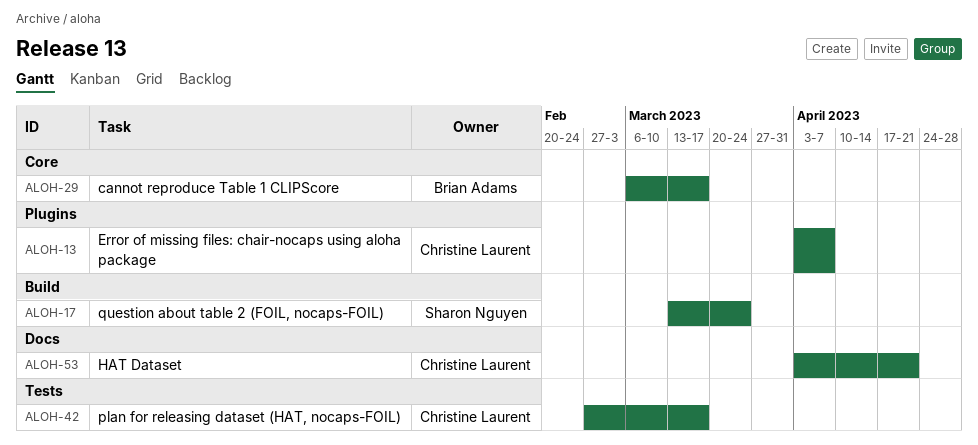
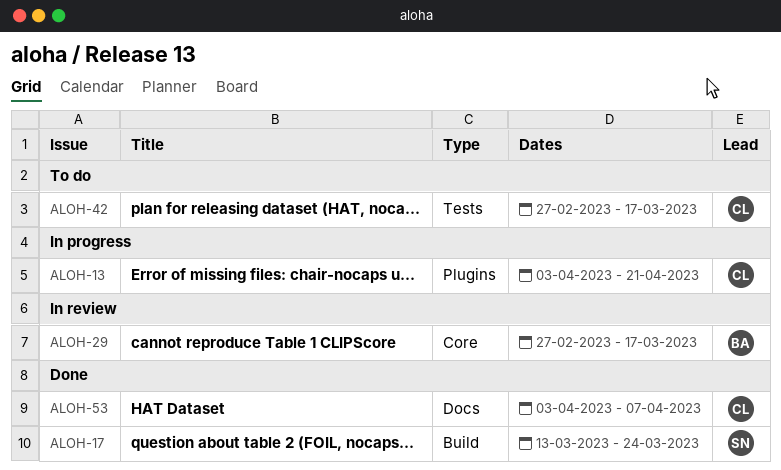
ALOH-13, due: Apr 7 -> Apr 21
ALOH-29, start: Mar 6 -> Feb 27
ALOH-53, due: Apr 21 -> Apr 7

